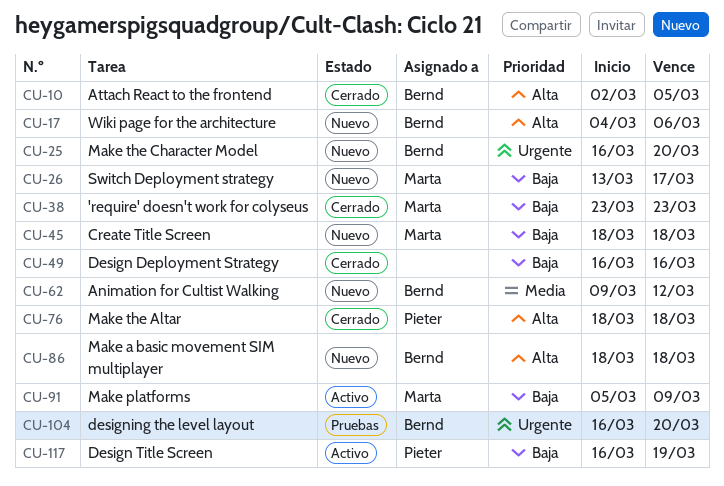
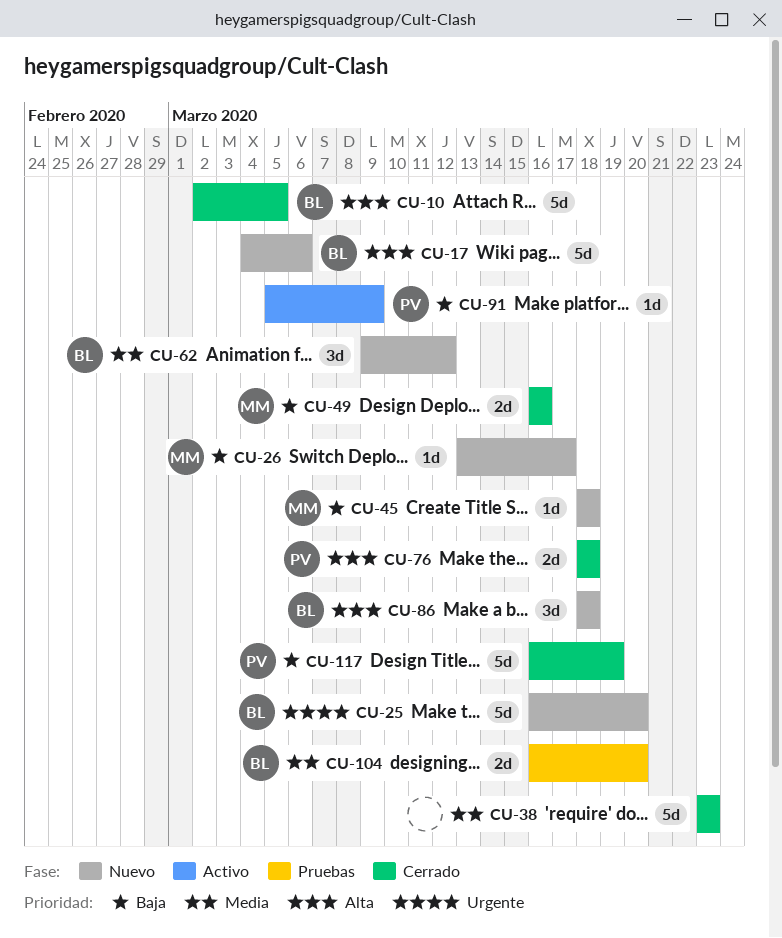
CU-38, owner: Marta -> none
CU-38, priority: Baja -> Media
CU-49, owner: none -> Marta
CU-91, owner: Marta -> Pieter
CU-104, priority: Urgente -> Media
CU-117, status: Activo -> Cerrado

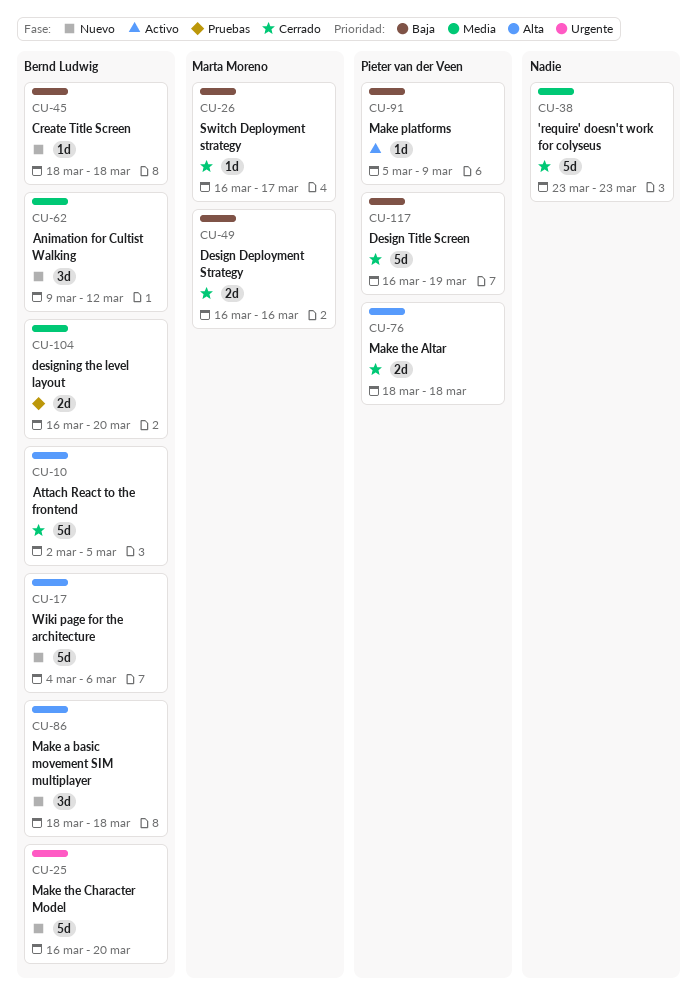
CU-26, status: Nuevo -> Cerrado
CU-26, start: Mar 13 -> Mar 16
CU-45, owner: Marta Moreno -> Bernd Ludwig

